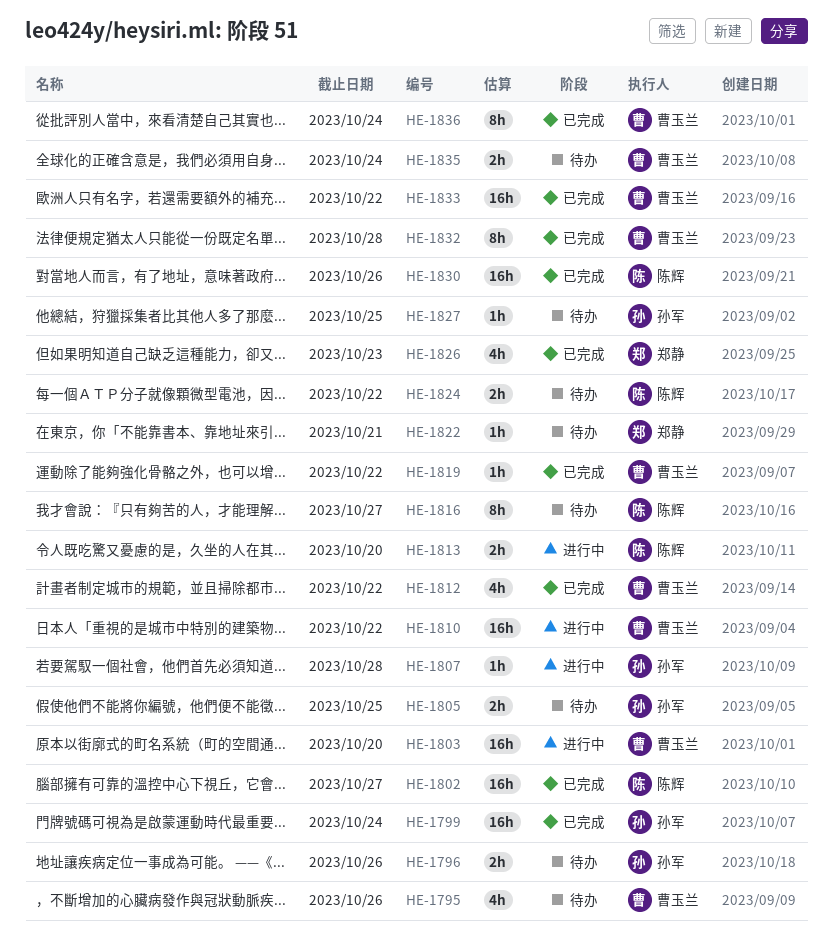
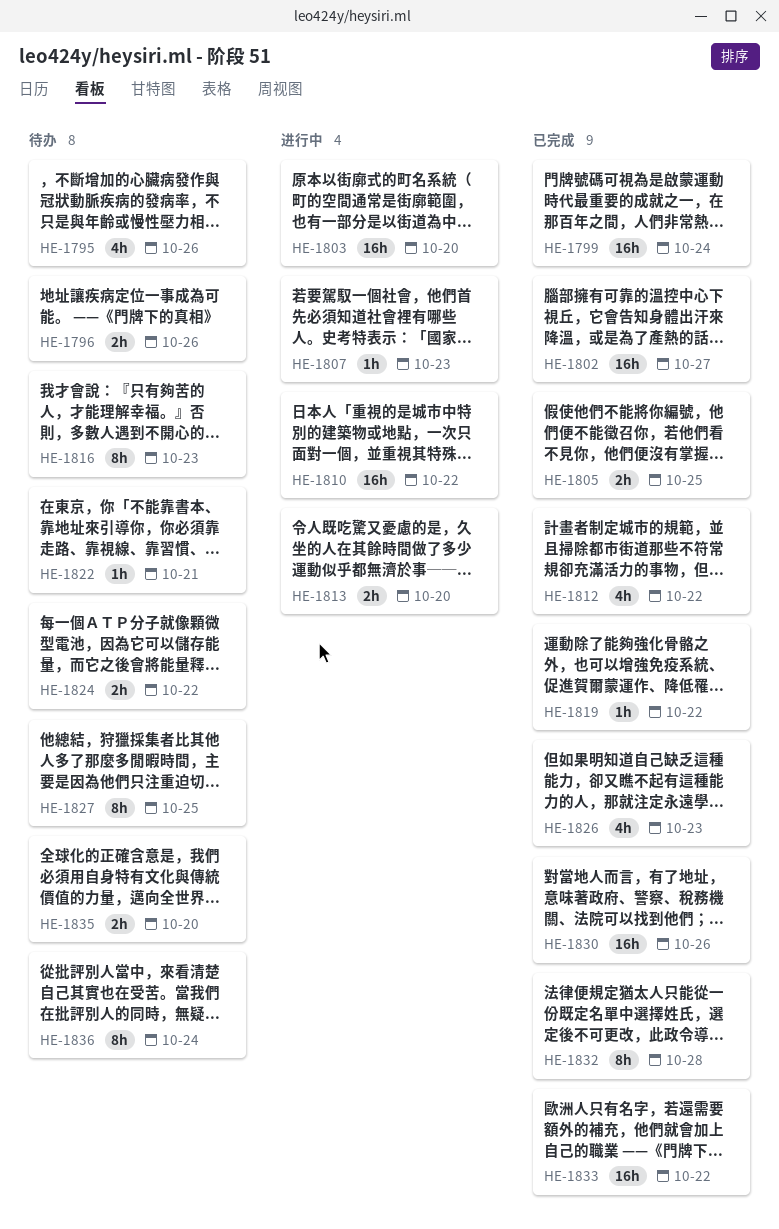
HE-1805, status: 待办 -> 已完成
HE-1807, due: Oct 28 -> Oct 23
HE-1816, due: Oct 27 -> Oct 23
HE-1827, estimate: 1h -> 8h
HE-1835, due: Oct 24 -> Oct 20
HE-1836, status: 已完成 -> 待办

